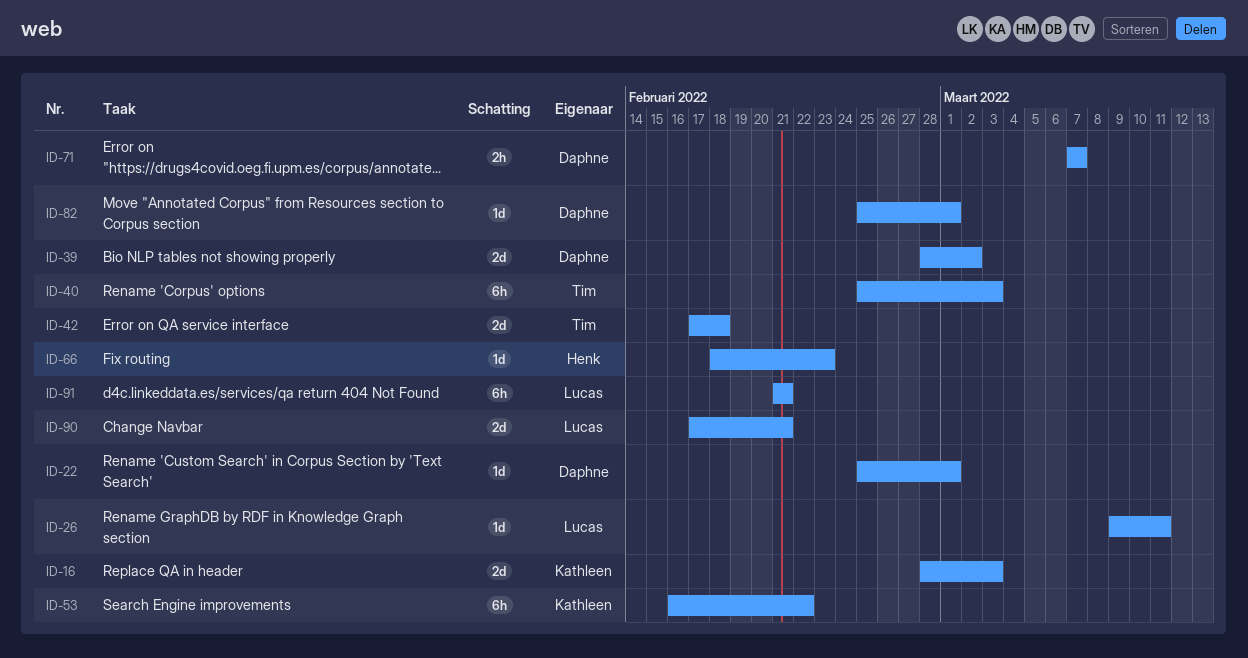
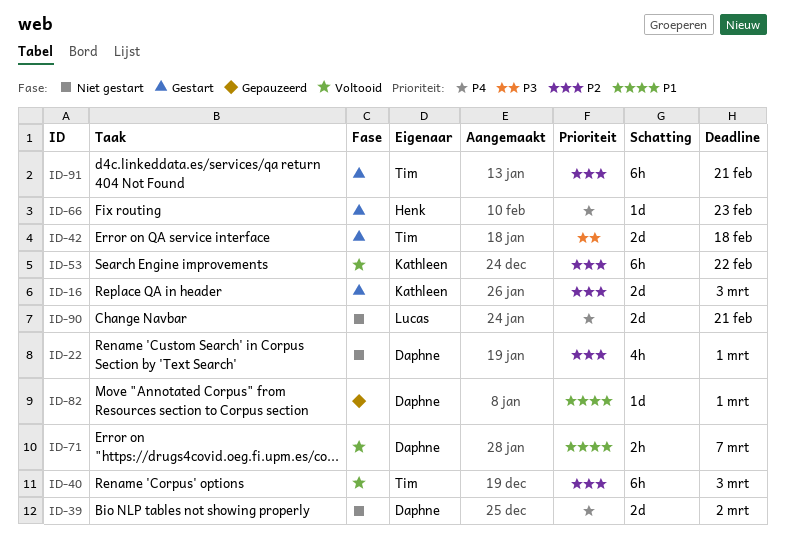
ID-22, estimate: 1d -> 4h
ID-26: present -> none
ID-91, owner: Lucas -> Tim

